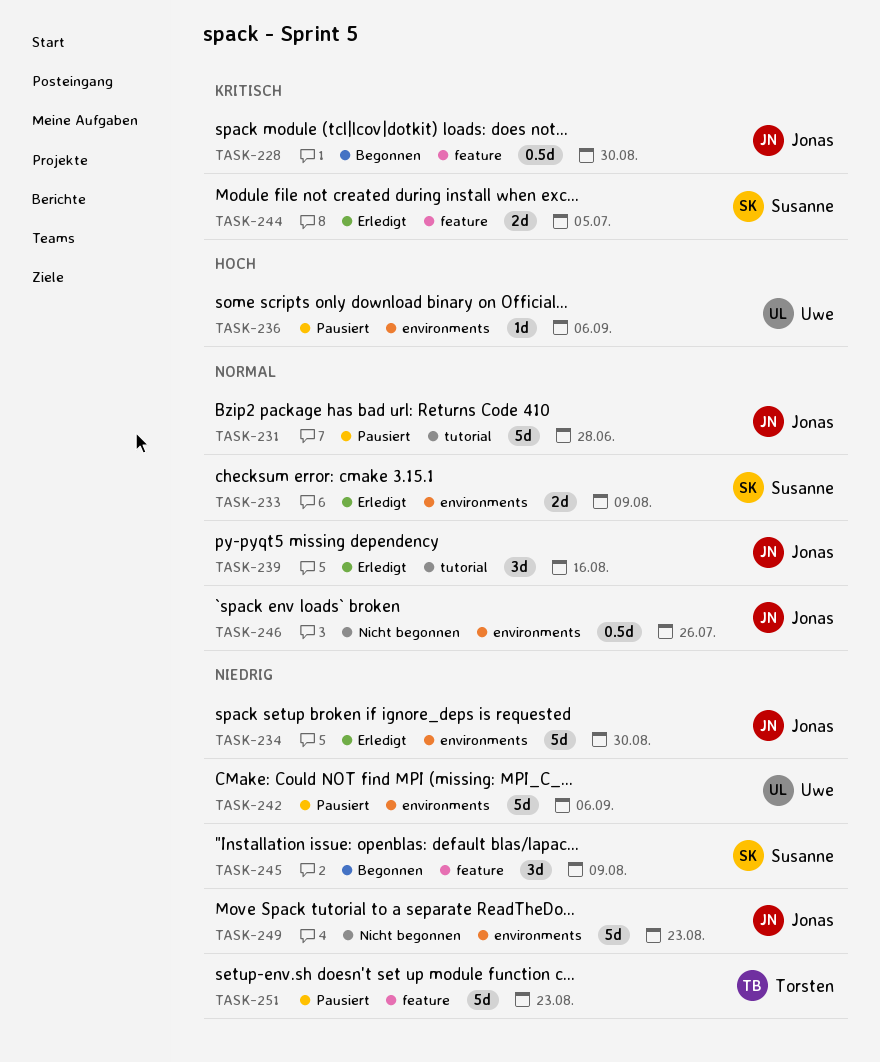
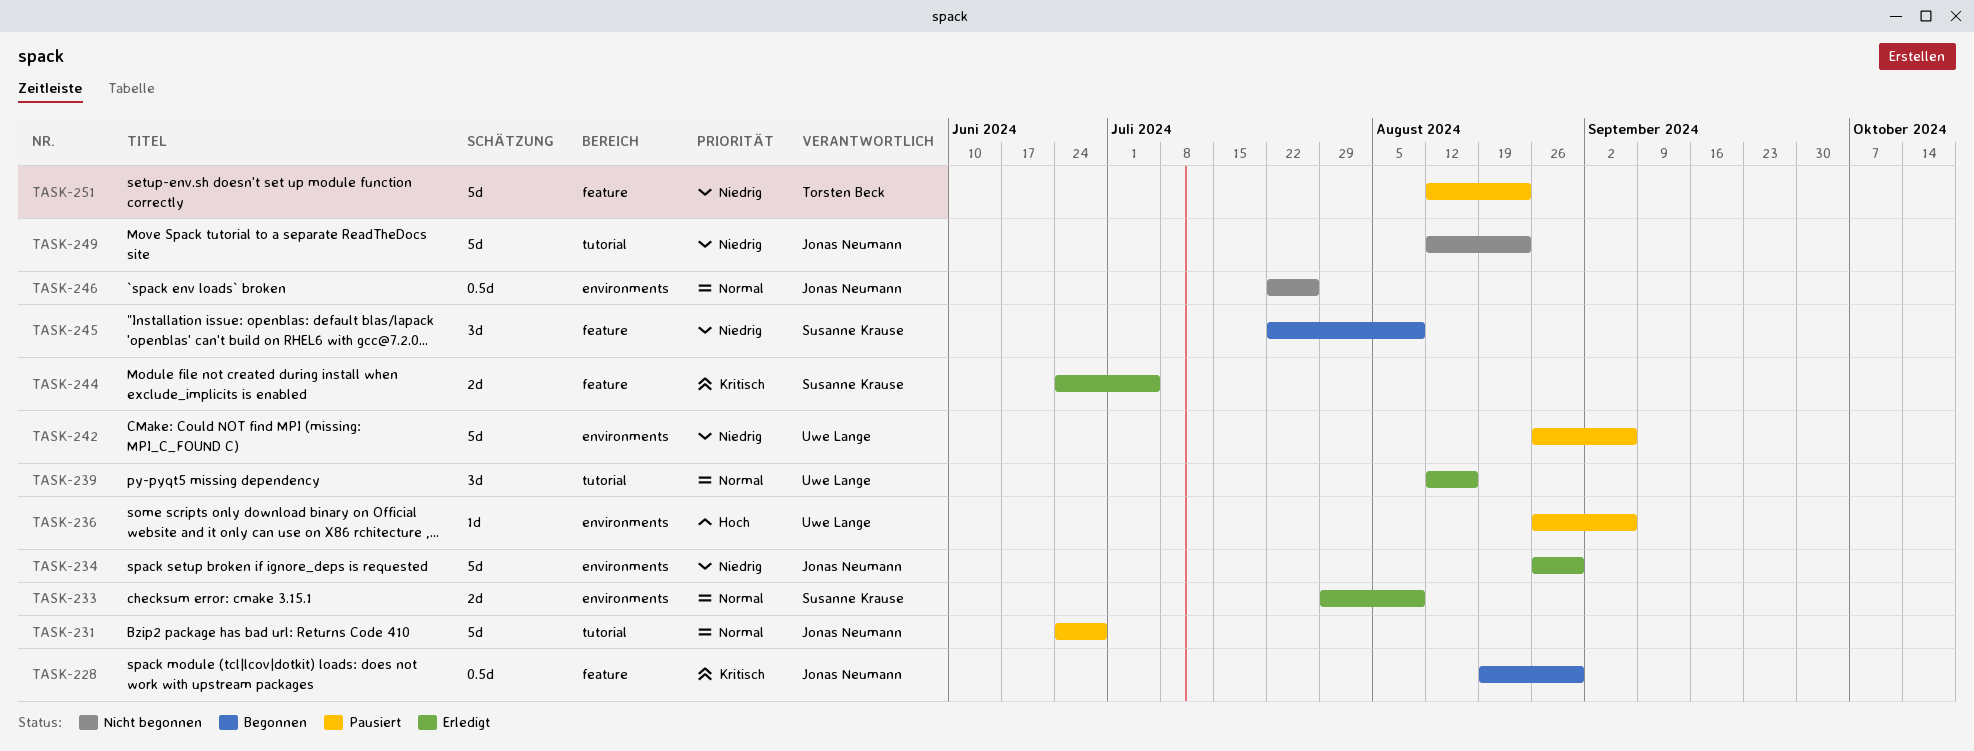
TASK-239, owner: Jonas Neumann -> Uwe Lange
TASK-249, label: environments -> tutorial

